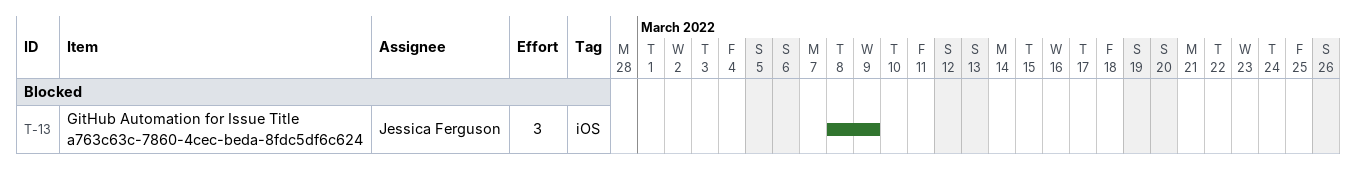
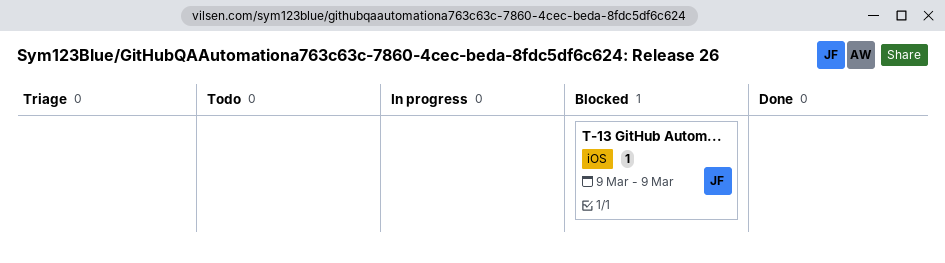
T-13, estimate: 3 -> 1
T-13, start: Mar 8 -> Mar 9

